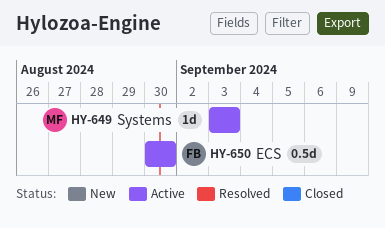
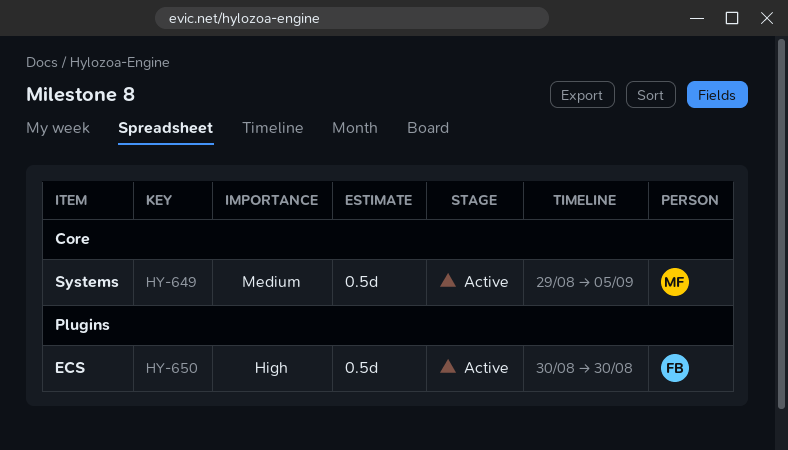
HY-649, estimate: 1d -> 0.5d
HY-649, start: Sep 3 -> Aug 29
HY-649, due: Sep 3 -> Sep 5

